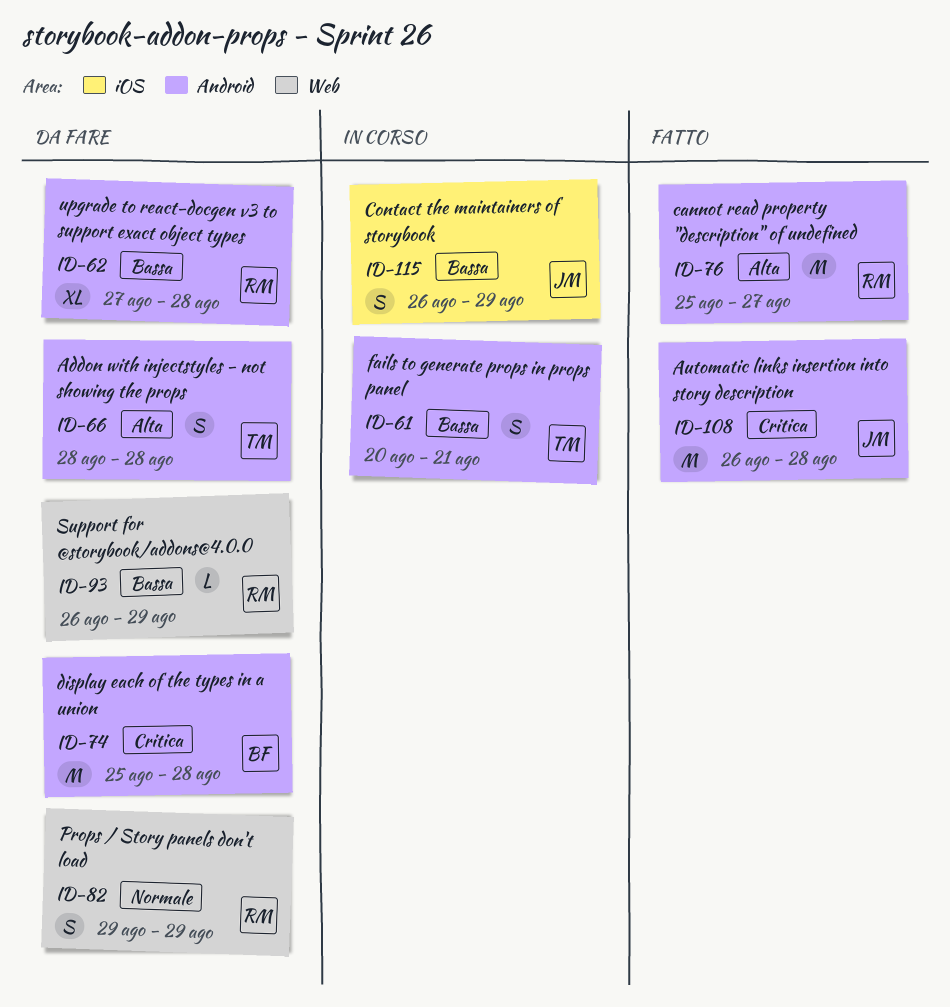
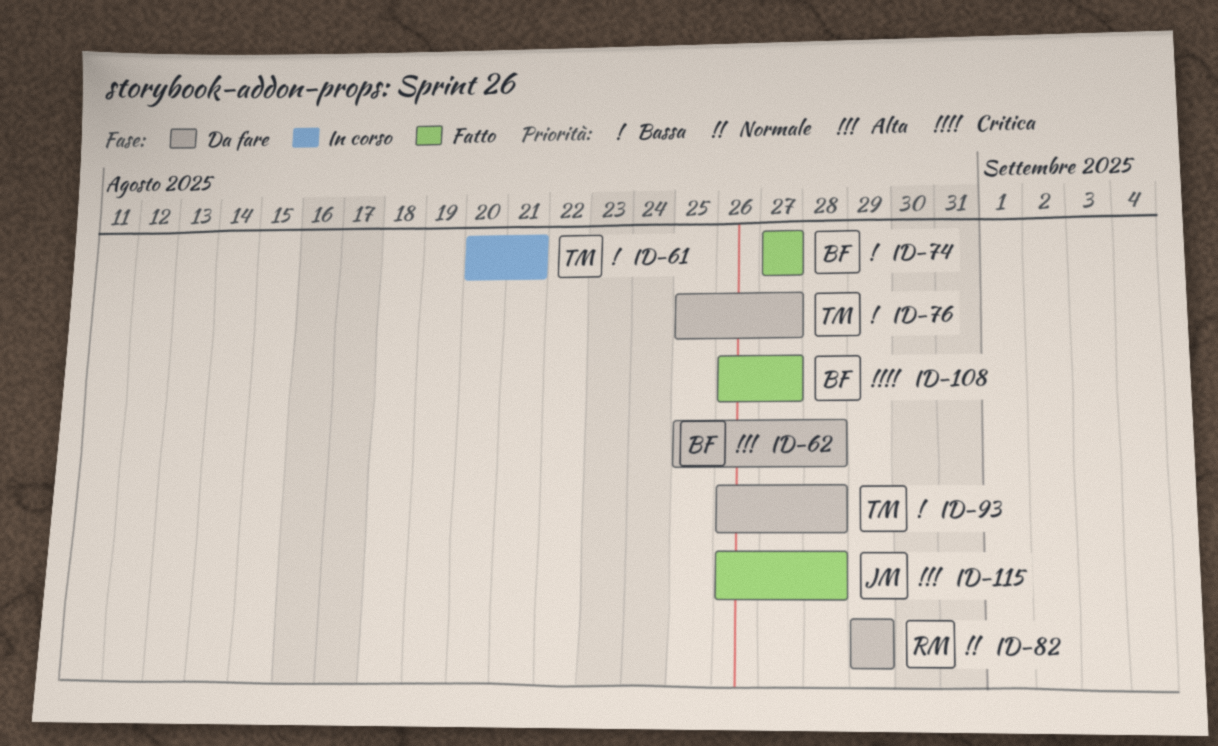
ID-62, owner: RM -> BF
ID-62, priority: Bassa -> Alta
ID-62, start: Aug 27 -> Aug 25
ID-66: present -> none
ID-74, status: Da fare -> Fatto
ID-74, priority: Critica -> Bassa
ID-74, start: Aug 25 -> Aug 27
ID-74, due: Aug 28 -> Aug 27
ID-76, status: Fatto -> Da fare
ID-76, owner: RM -> TM
ID-76, priority: Alta -> Bassa
ID-93, owner: RM -> TM
ID-93, due: Aug 29 -> Aug 28
ID-108, owner: JM -> BF
ID-108, due: Aug 28 -> Aug 27
ID-115, status: In corso -> Fatto
ID-115, priority: Bassa -> Alta
ID-115, due: Aug 29 -> Aug 28

